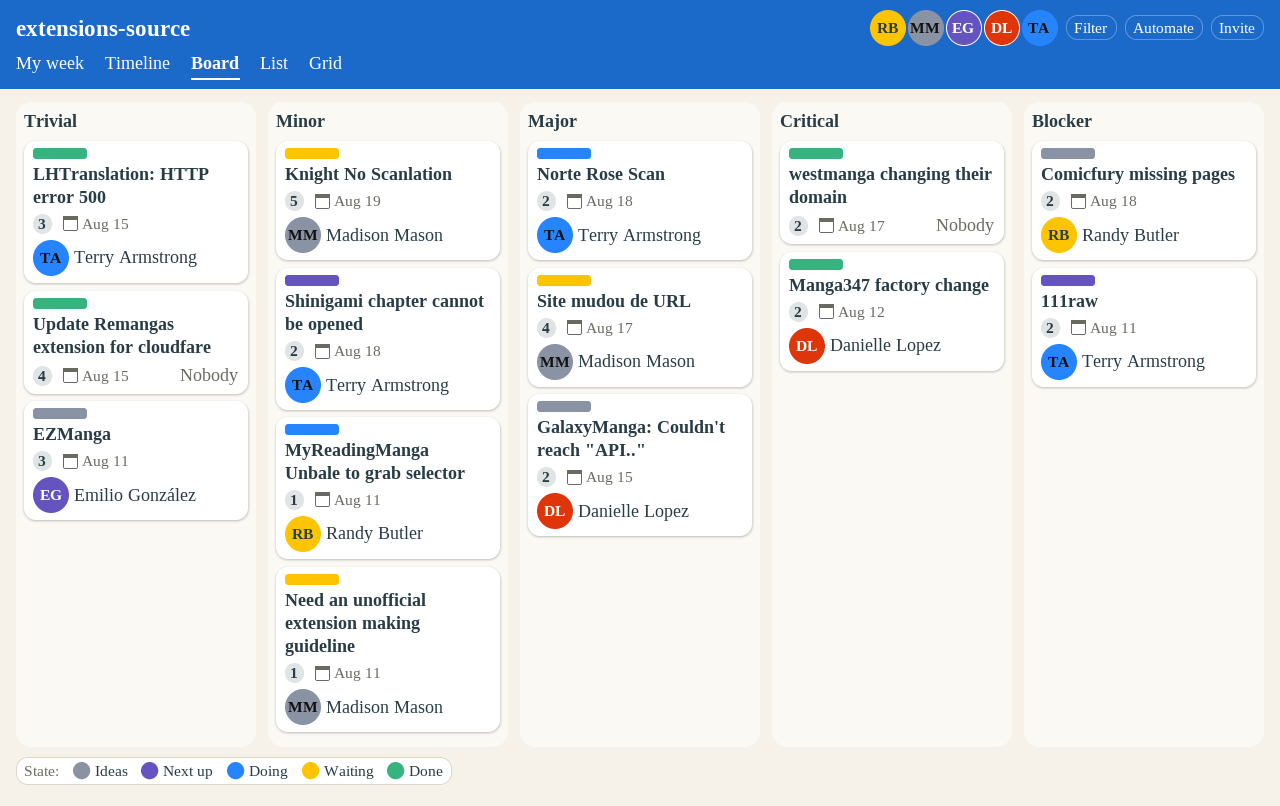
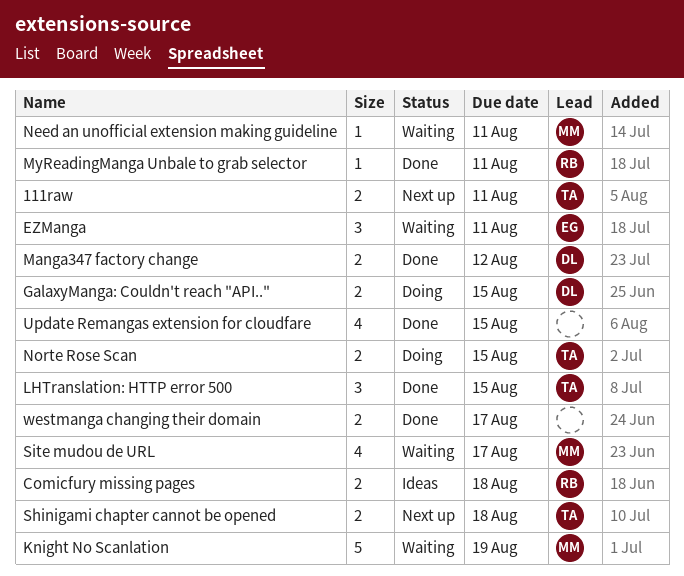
EZManga, status: Ideas -> Waiting
GalaxyManga: Couldn't reach "API..", status: Ideas -> Doing
MyReadingManga Unbale to grab selector, status: Doing -> Done
Norte Rose Scan, due: Aug 18 -> Aug 15

